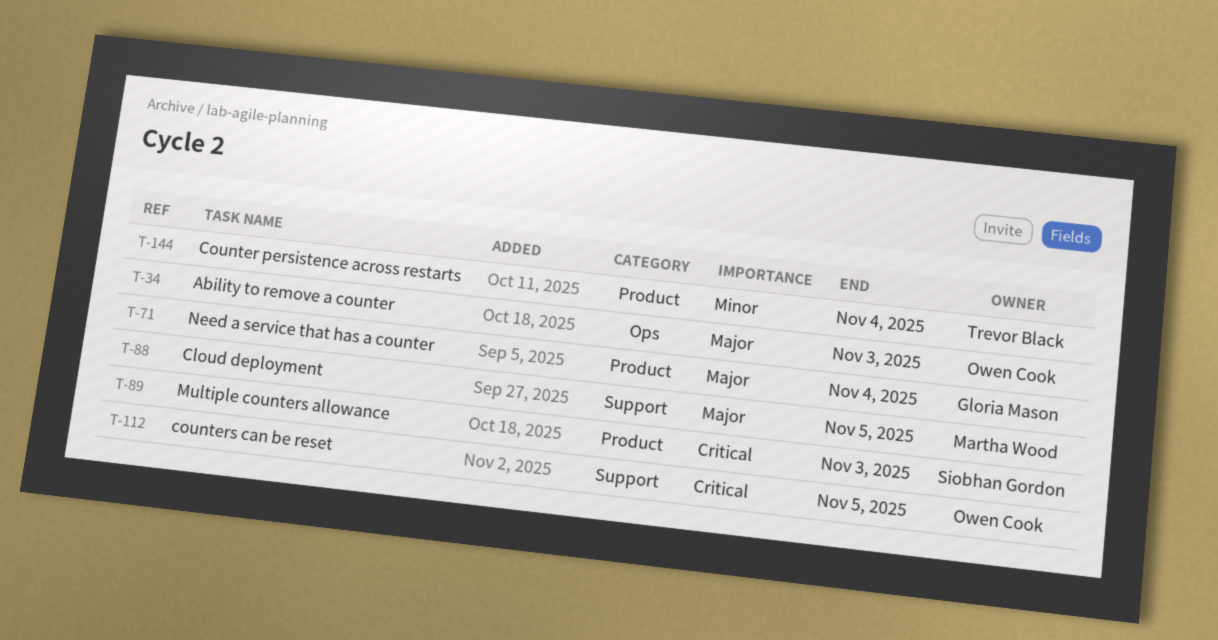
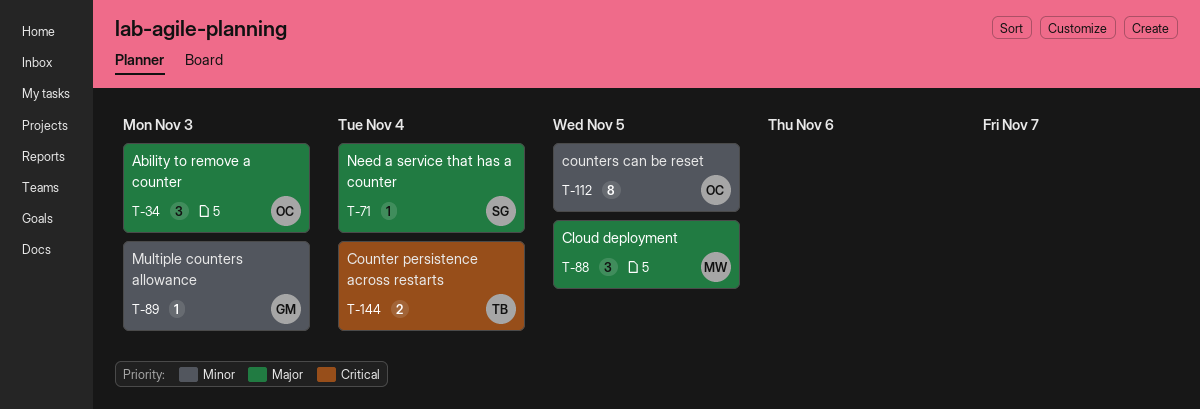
T-71, owner: Gloria Mason -> Siobhan Gordon
T-89, owner: Siobhan Gordon -> Gloria Mason
T-89, priority: Critical -> Minor
T-112, priority: Critical -> Minor
T-144, priority: Minor -> Critical

